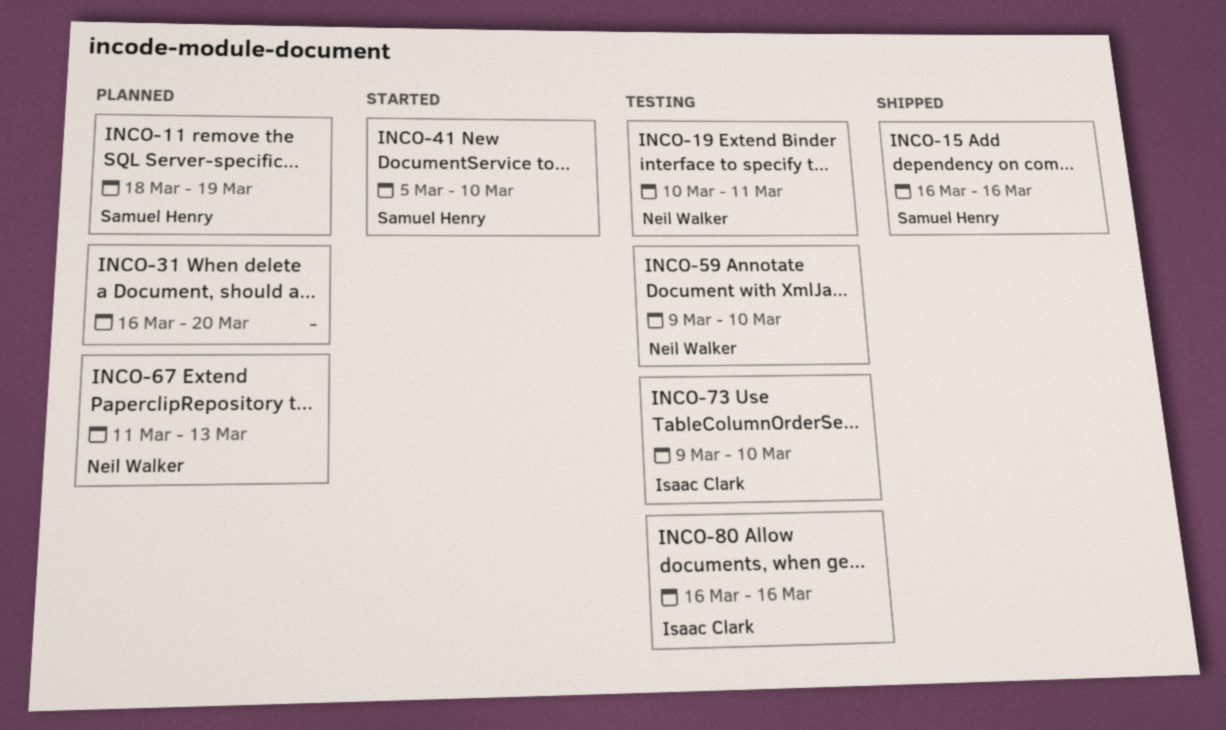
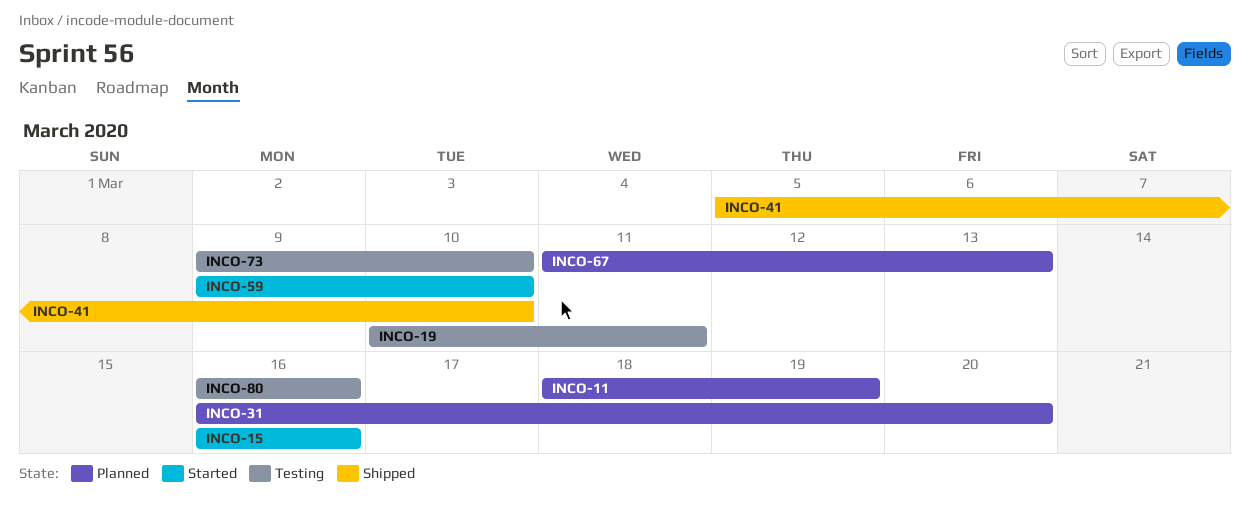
INCO-15, status: Shipped -> Started
INCO-41, status: Started -> Shipped
INCO-59, status: Testing -> Started

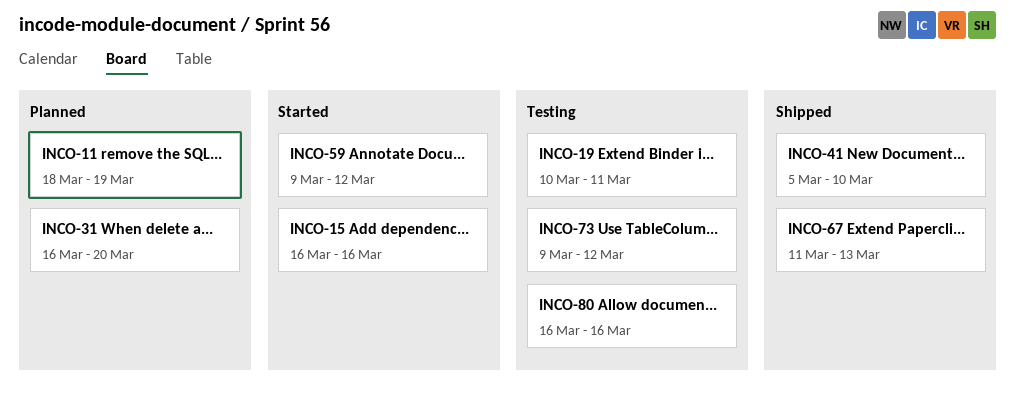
INCO-59, due: Mar 10 -> Mar 12
INCO-67, status: Planned -> Shipped
INCO-73, due: Mar 10 -> Mar 12

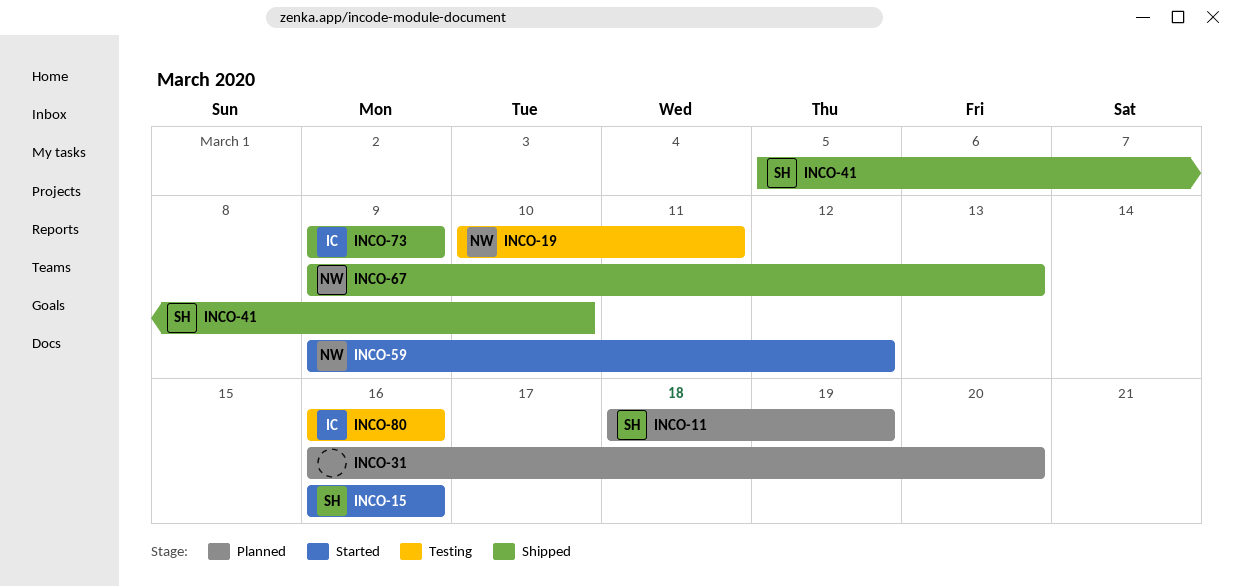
INCO-67, start: Mar 11 -> Mar 9
INCO-73, status: Testing -> Shipped
INCO-73, due: Mar 12 -> Mar 9

